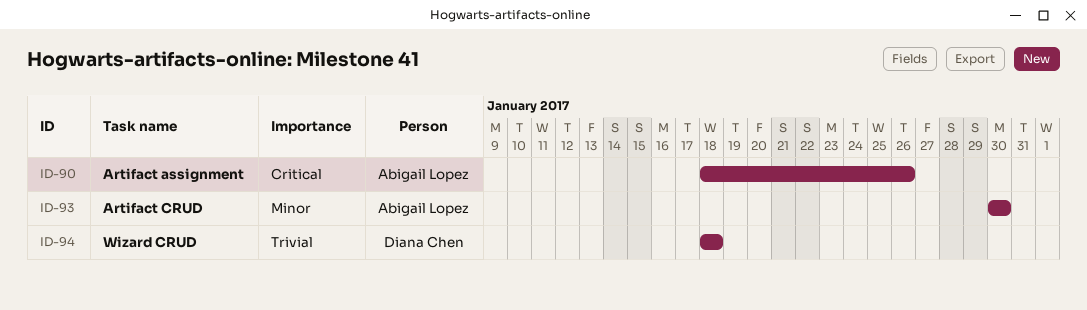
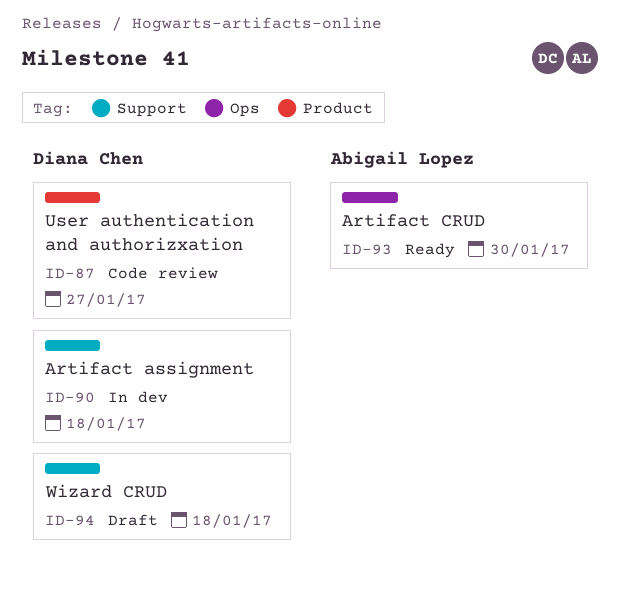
ID-87: none -> present
ID-90, owner: Abigail Lopez -> Diana Chen
ID-90, due: Jan 26 -> Jan 18

